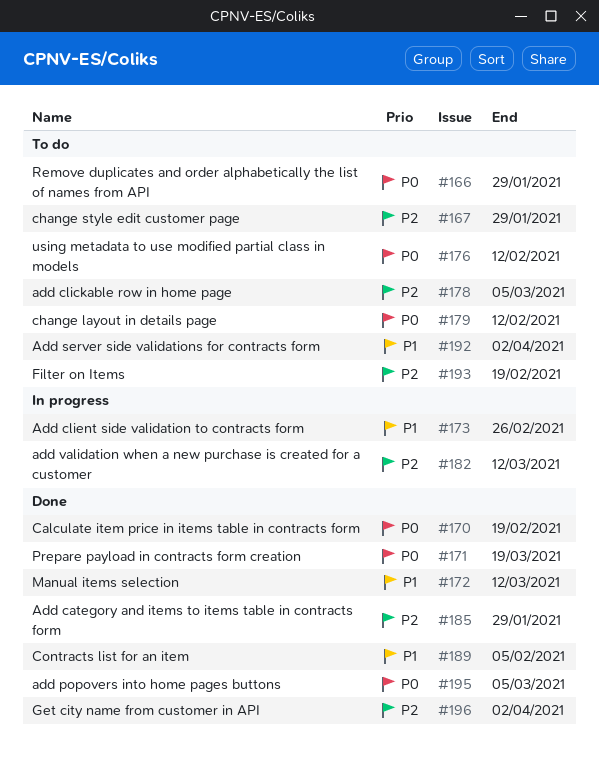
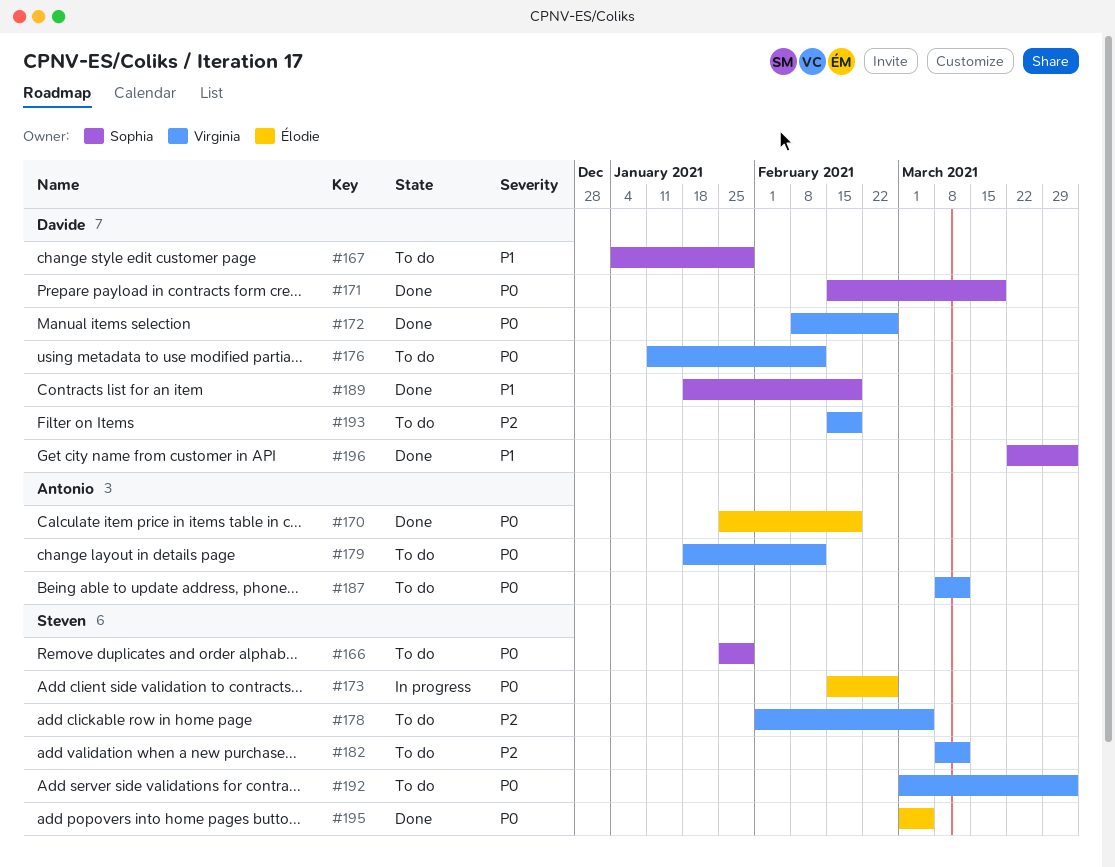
#167, priority: P2 -> P1
#172, priority: P1 -> P0
#172, due: Mar 12 -> Feb 26
#173, priority: P1 -> P0
#182, status: In progress -> To do
#185: present -> none
#187: none -> present
#189, due: Feb 5 -> Feb 19
#192, priority: P1 -> P0
#196, priority: P2 -> P1

